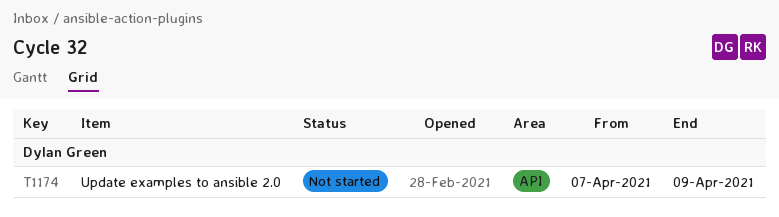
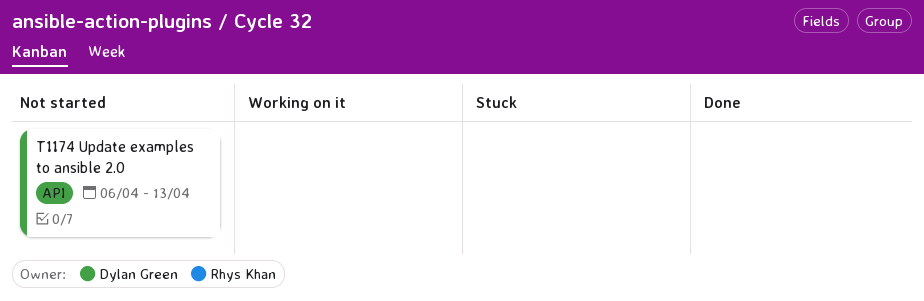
T1174, start: Apr 7 -> Apr 6
T1174, due: Apr 9 -> Apr 13

